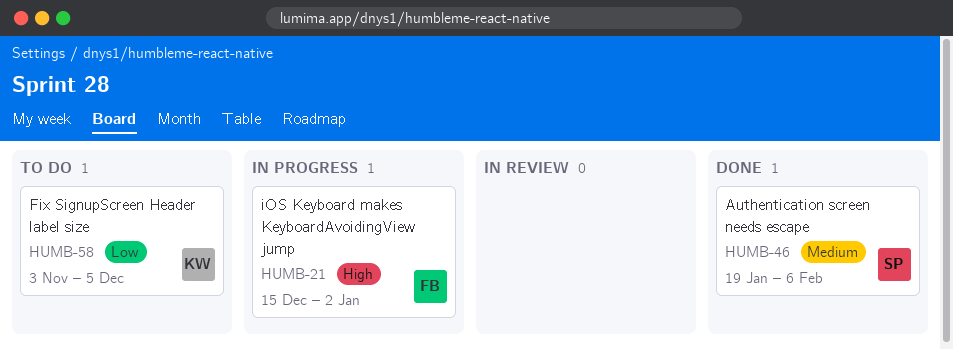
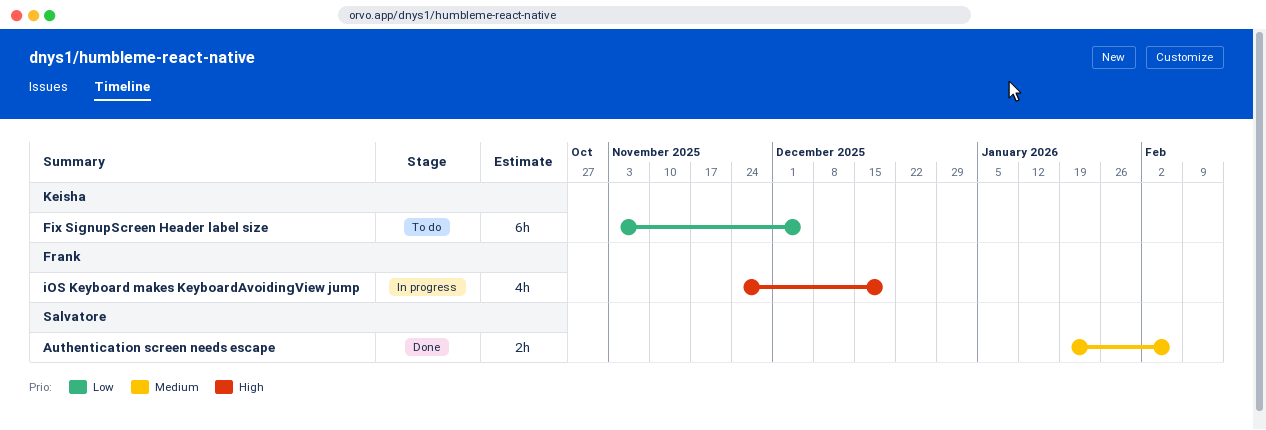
iOS Keyboard makes KeyboardAvoidingView jump, start: Dec 15 -> Nov 24
iOS Keyboard makes KeyboardAvoidingView jump, due: Jan 2 -> Dec 19

